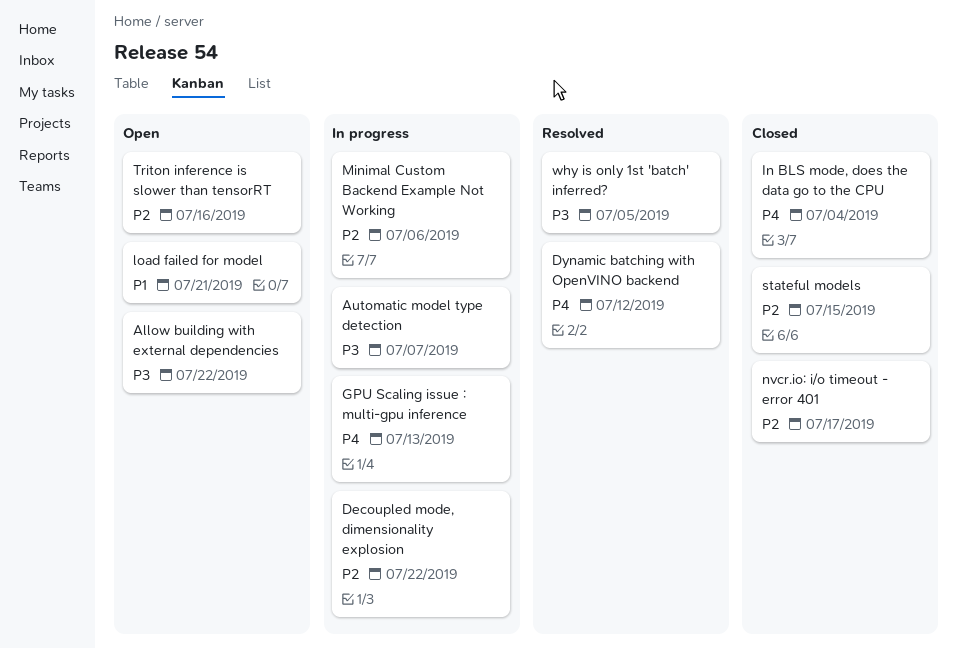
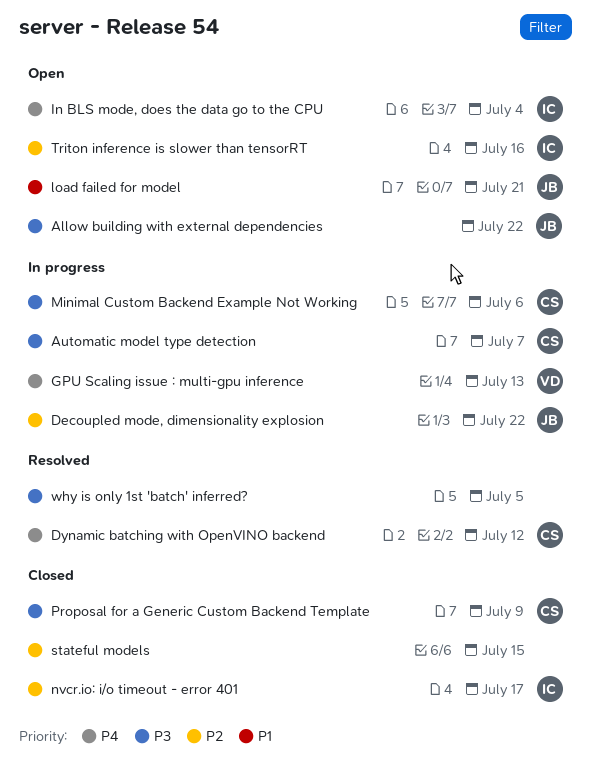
In BLS mode, does the data go to the CPU, status: Closed -> Open
Minimal Custom Backend Example Not Working, priority: P2 -> P3
Proposal for a Generic Custom Backend Template: none -> present

